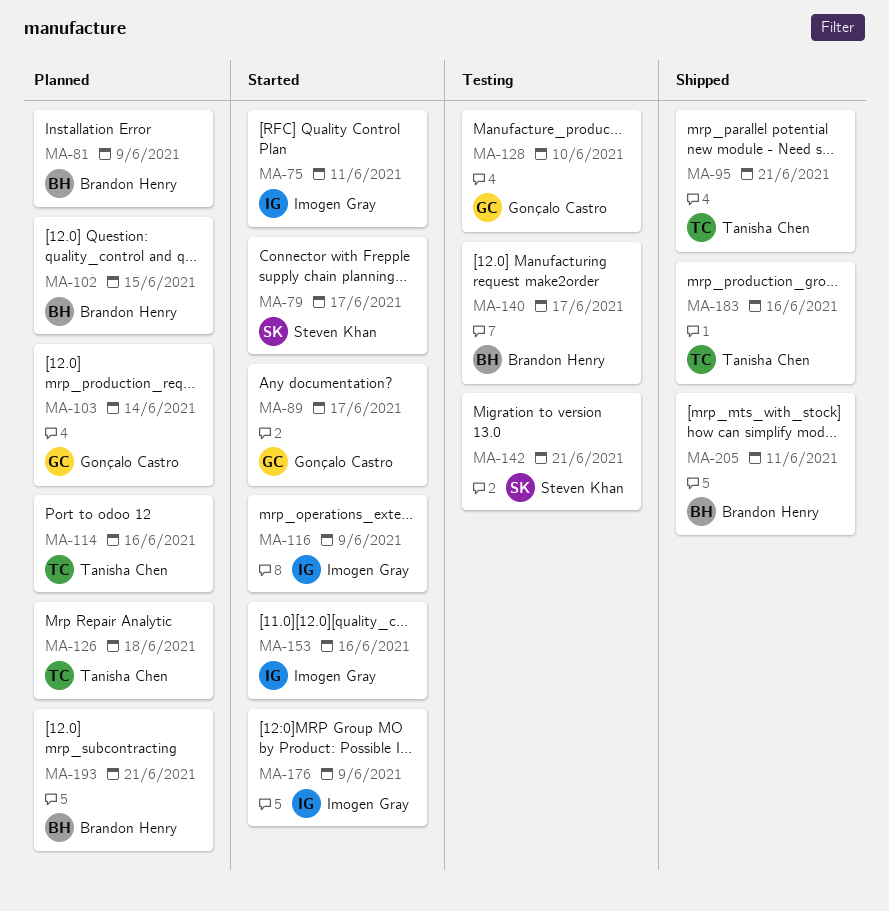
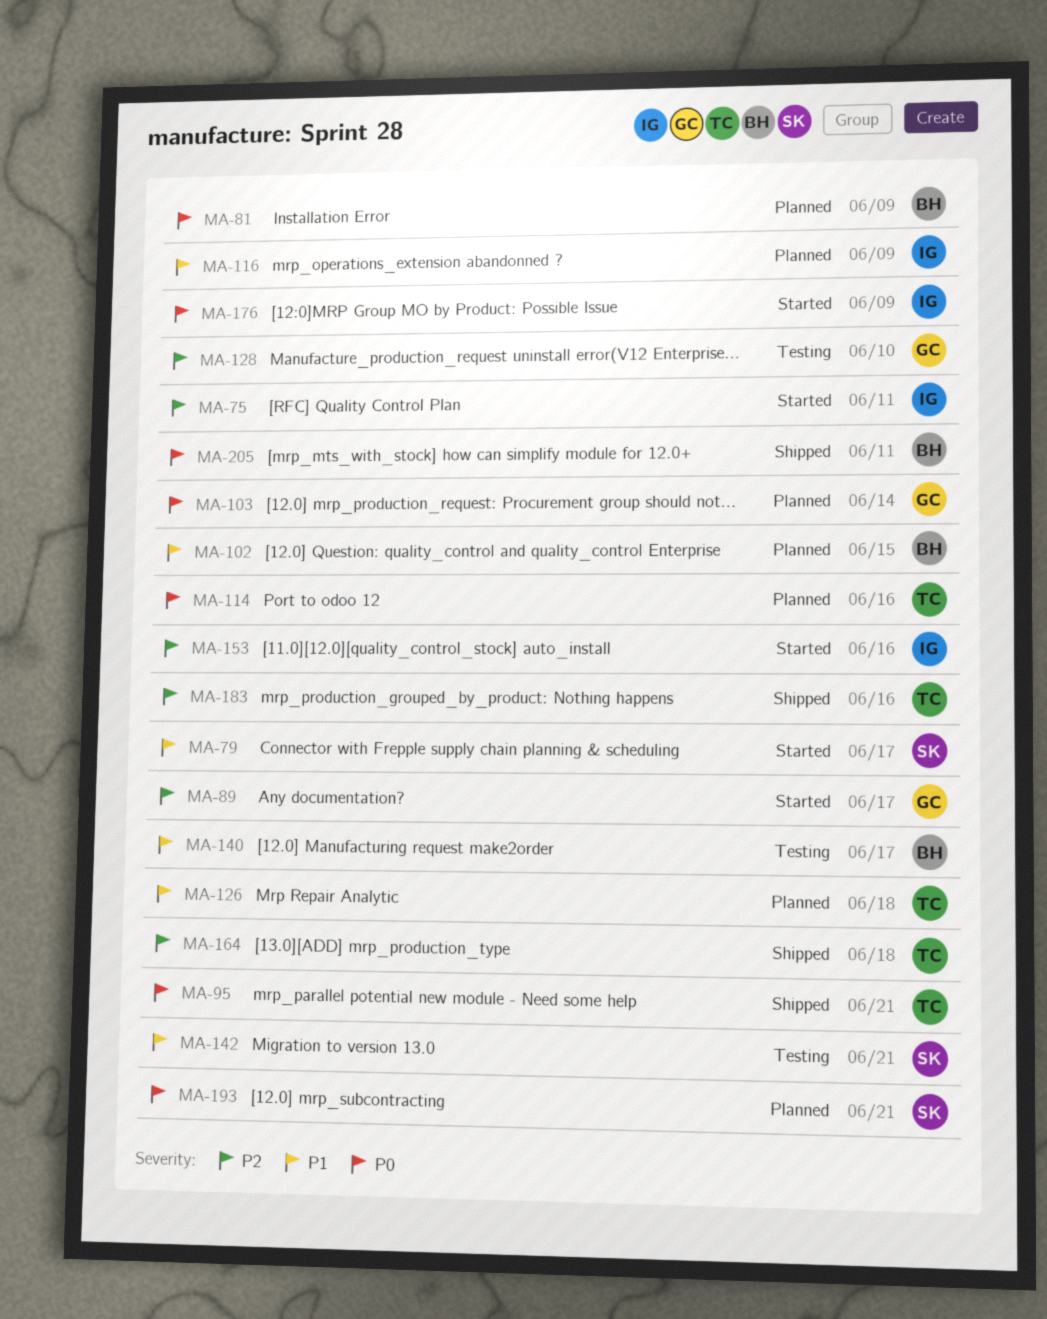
MA-116, status: Started -> Planned
MA-164: none -> present
MA-193, owner: Brandon Henry -> Steven Khan

